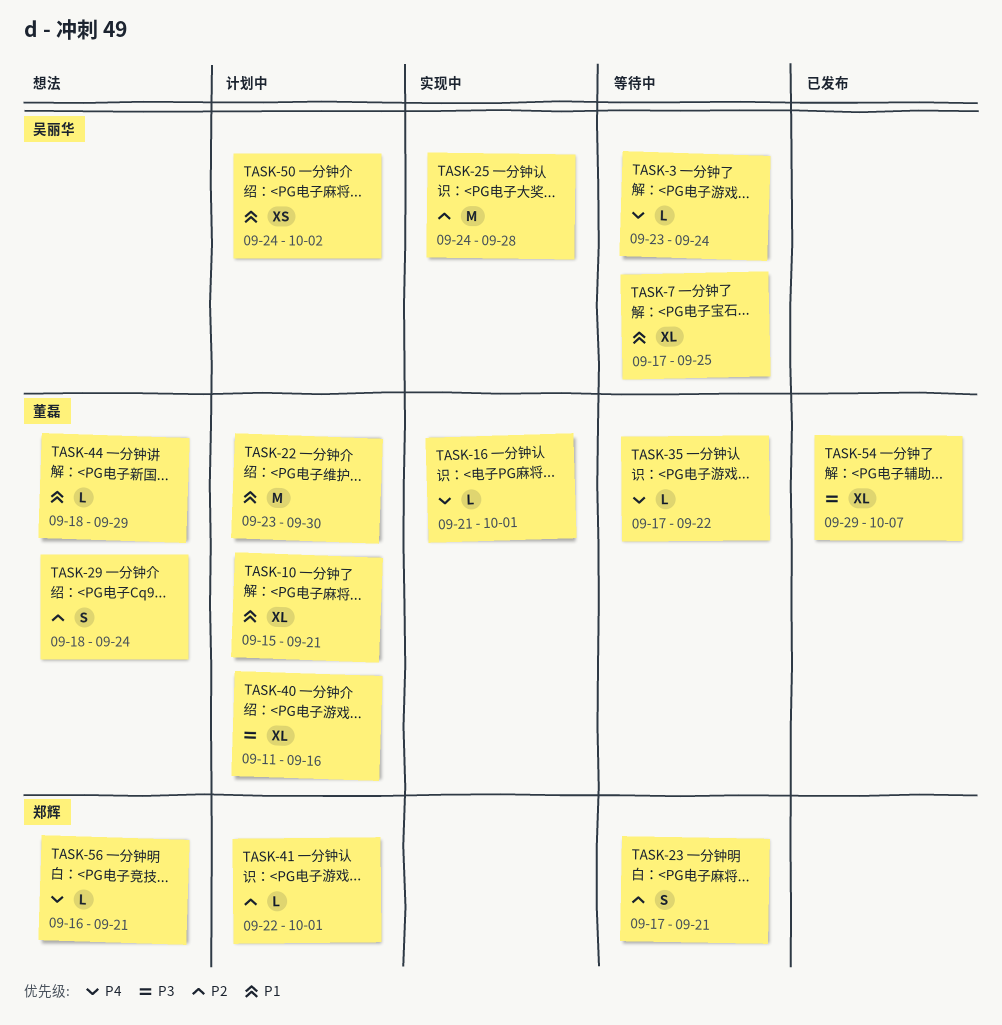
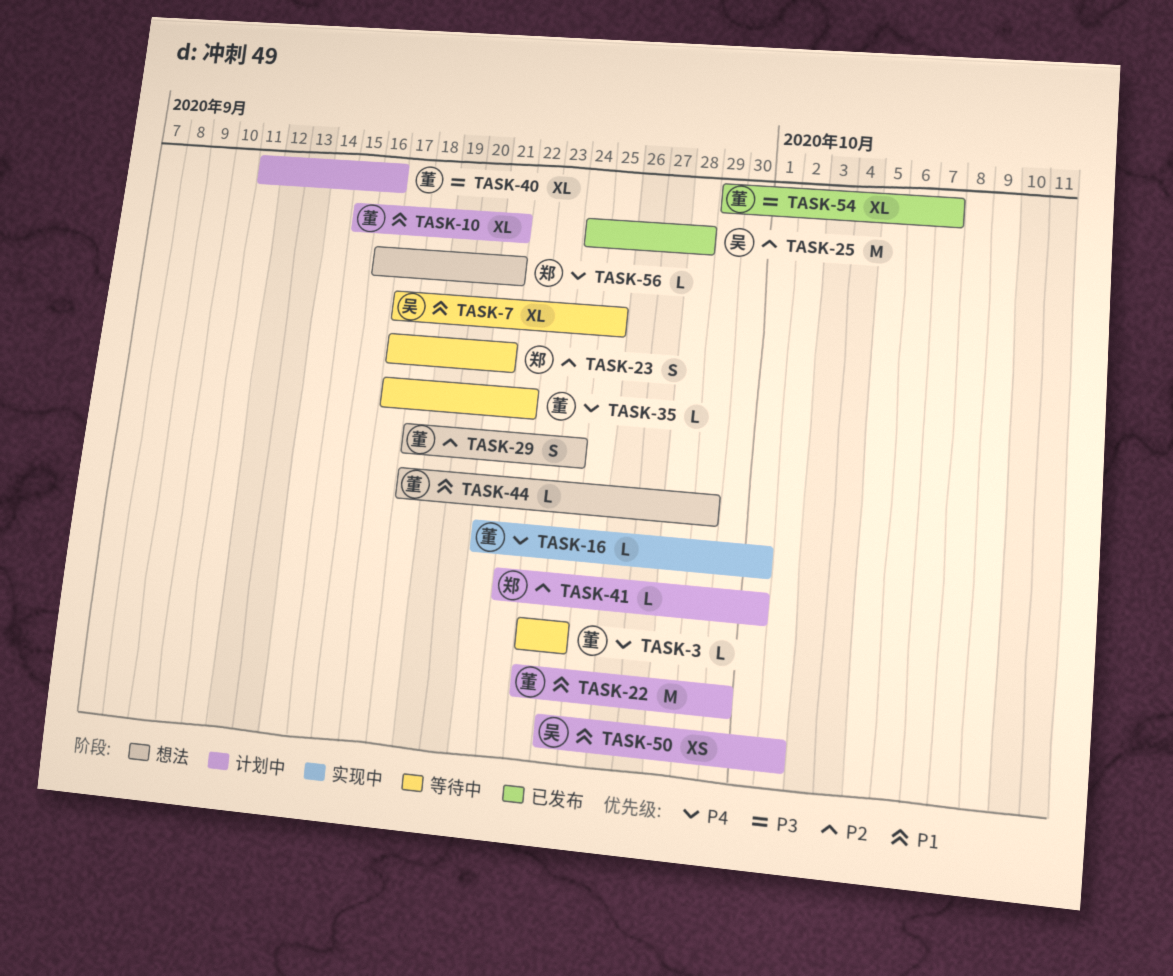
TASK-3, owner: 吴丽华 -> 董磊
TASK-25, status: 实现中 -> 已发布

